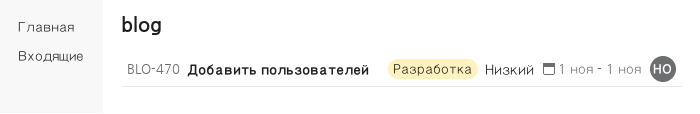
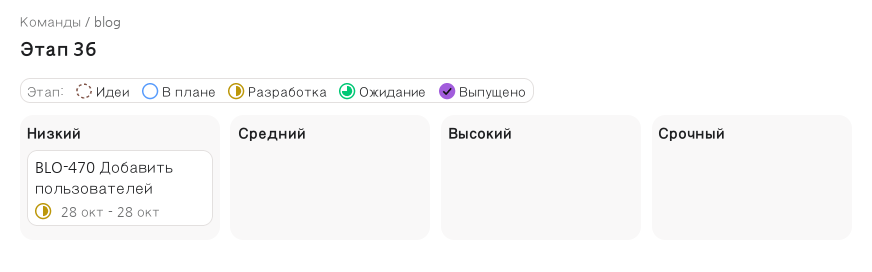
BLO-470, start: Nov 1 -> Oct 28
BLO-470, due: Nov 1 -> Oct 28

